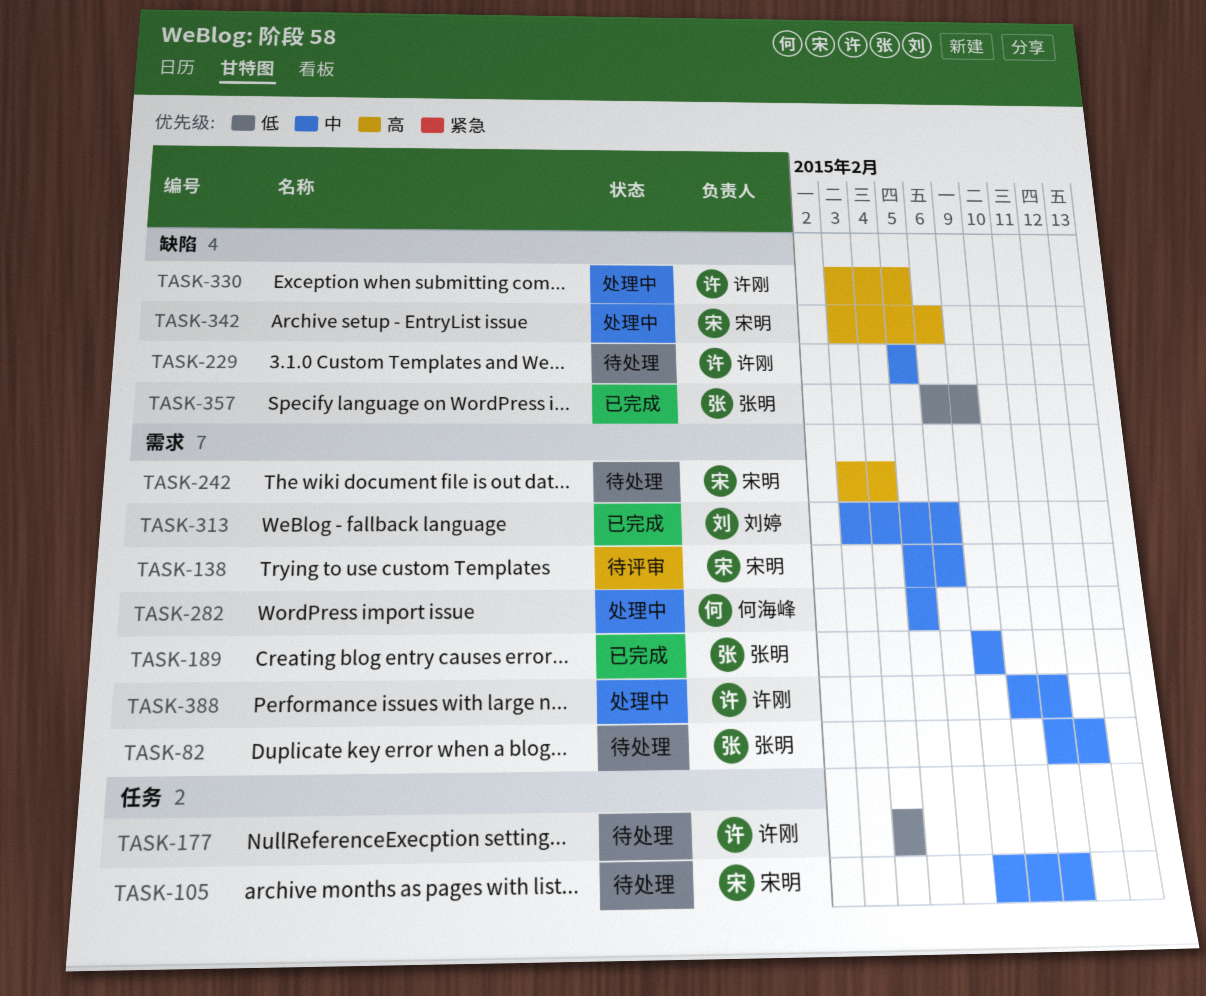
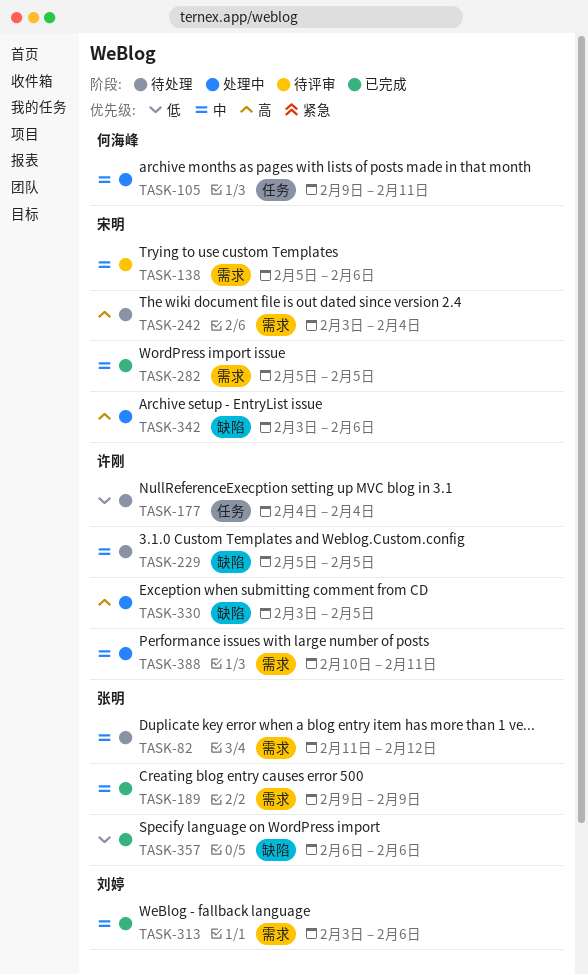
TASK-105, status: 待处理 -> 处理中
TASK-105, owner: 宋明 -> 何海峰
TASK-282, status: 处理中 -> 已完成
TASK-282, owner: 何海峰 -> 宋明
TASK-357, due: Feb 9 -> Feb 6

